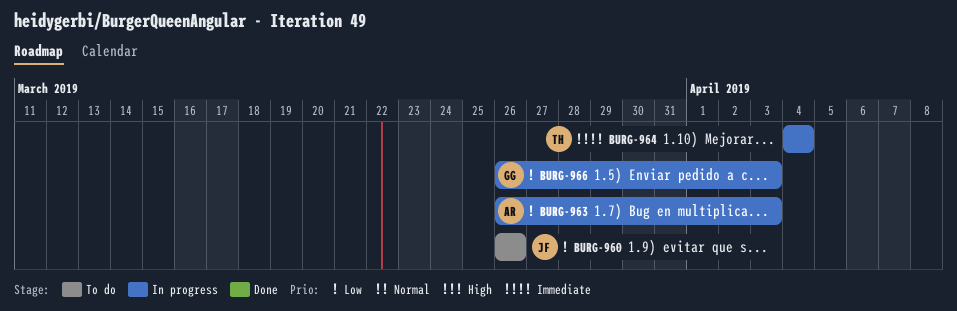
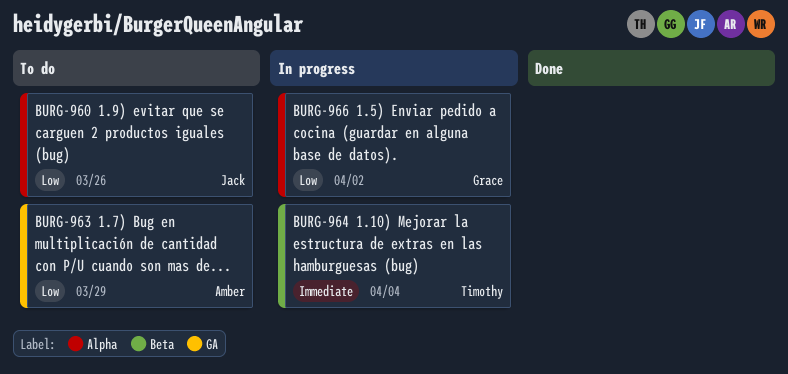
BURG-963, status: In progress -> To do
BURG-963, due: Apr 3 -> Mar 29
BURG-966, due: Apr 3 -> Apr 2

